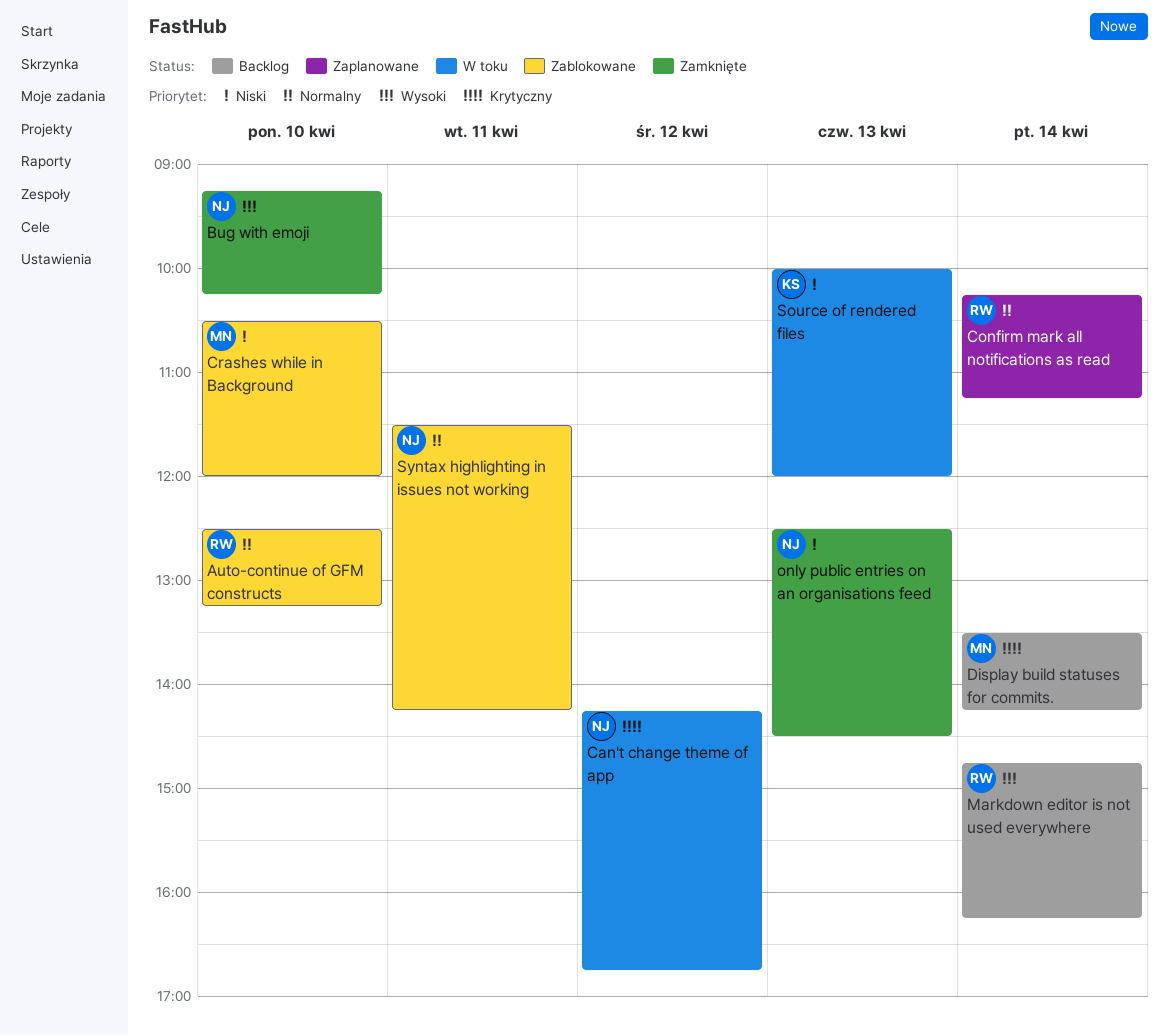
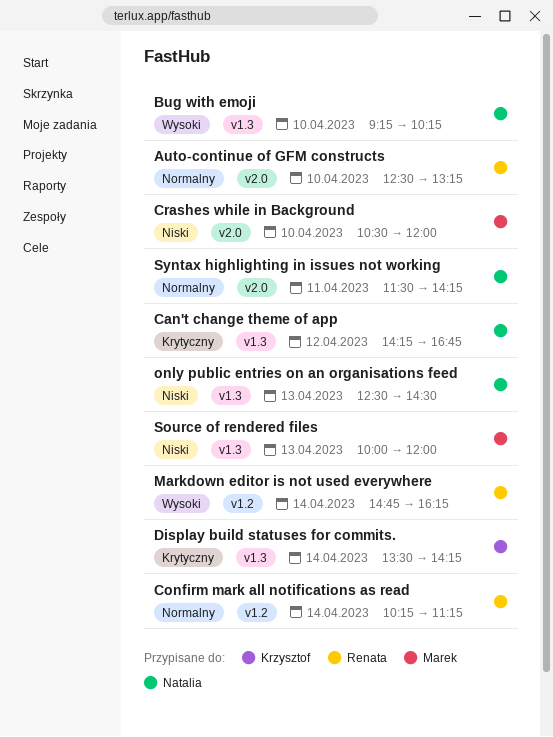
Display build statuses for commits., owner: Marek -> Krzysztof
Source of rendered files, owner: Krzysztof -> Marek

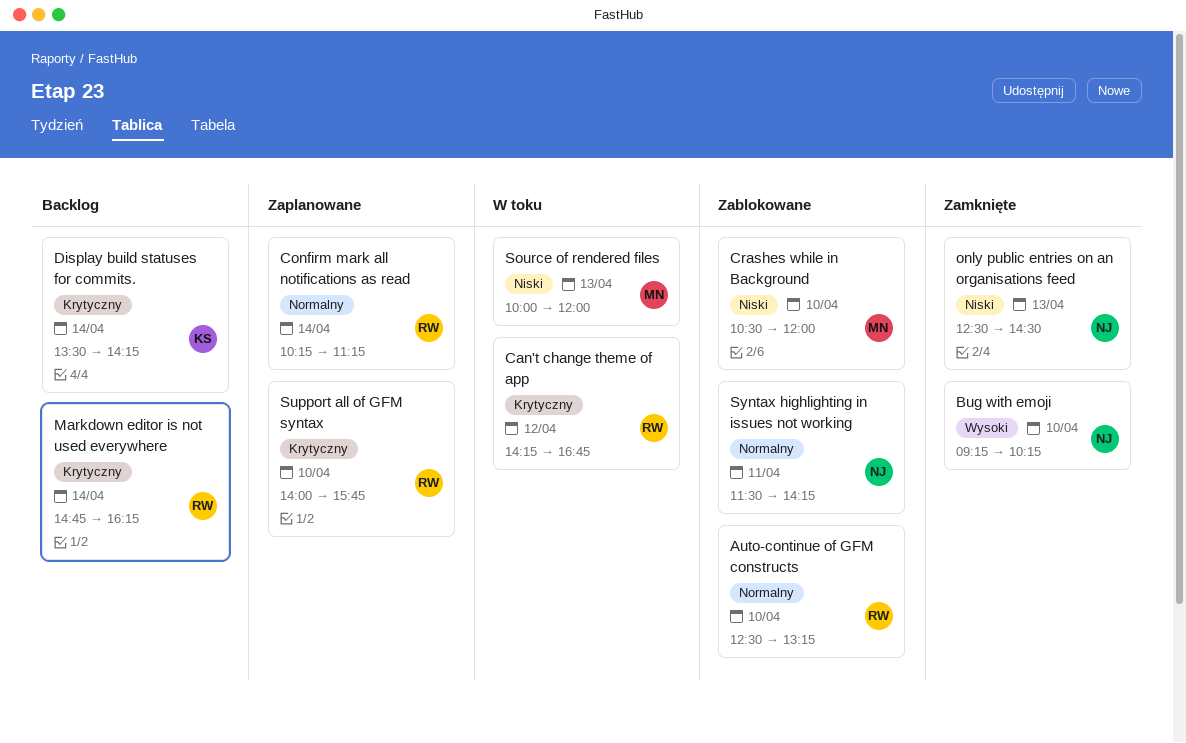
Can't change theme of app, owner: Natalia -> Renata
Markdown editor is not used everywhere, priority: Wysoki -> Krytyczny
Support all of GFM syntax: none -> present

